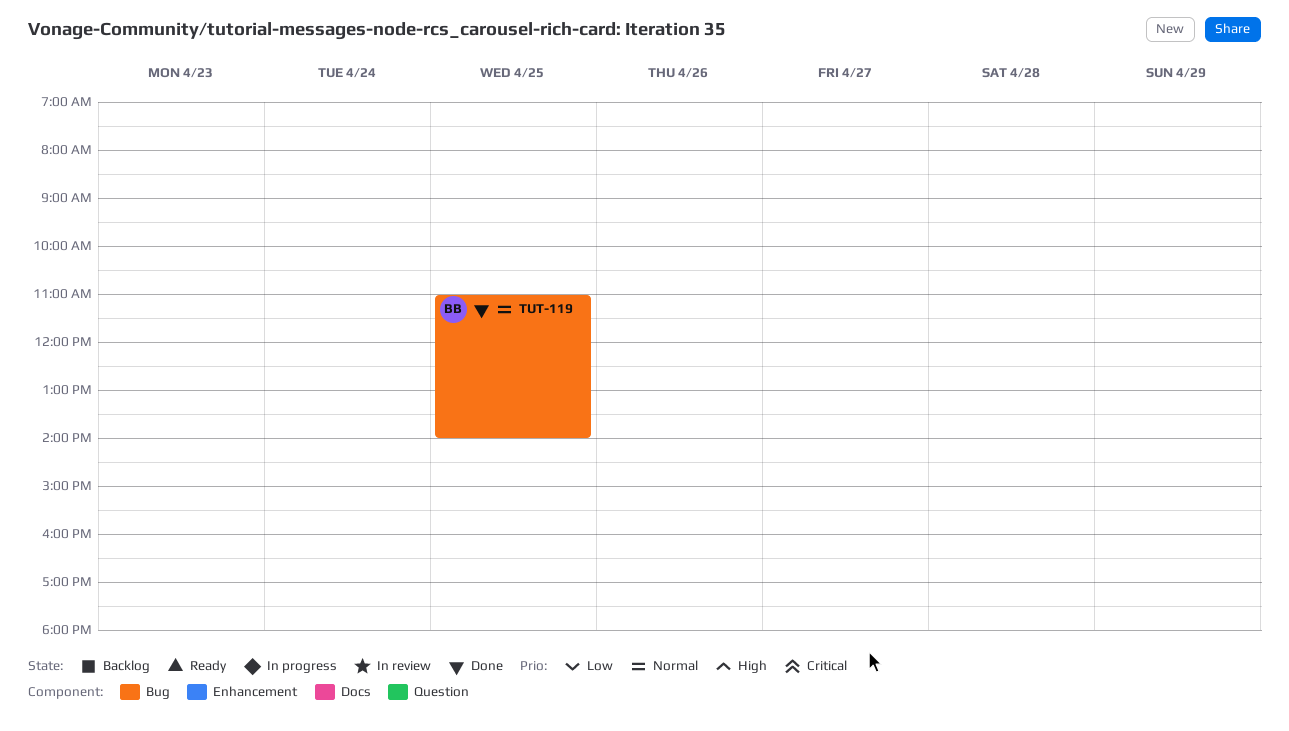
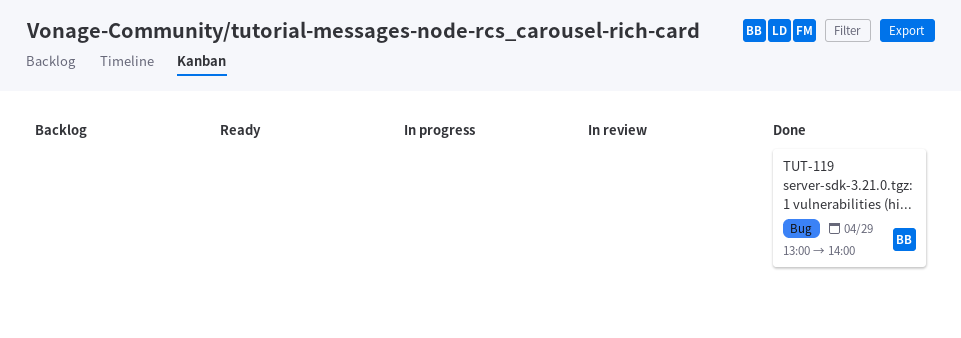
TUT-119, day: Apr 25 -> Apr 29
TUT-119, begins: 11:00 -> 13:00

